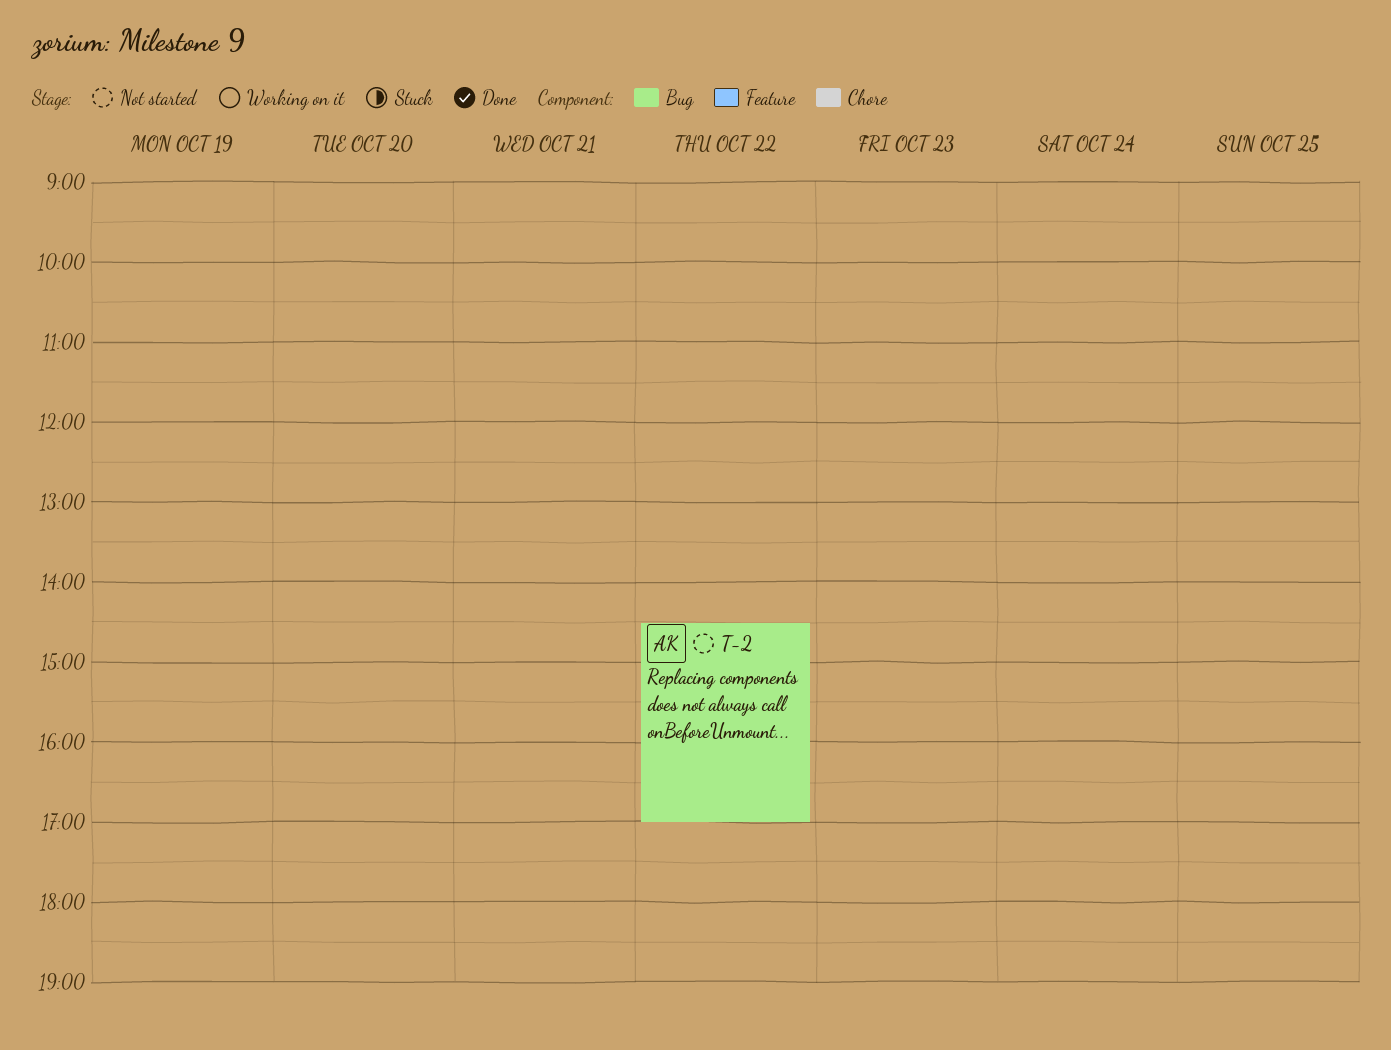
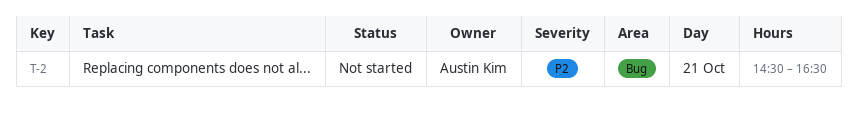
T-2, day: Oct 22 -> Oct 21
T-2, ends: 17:00 -> 16:30

